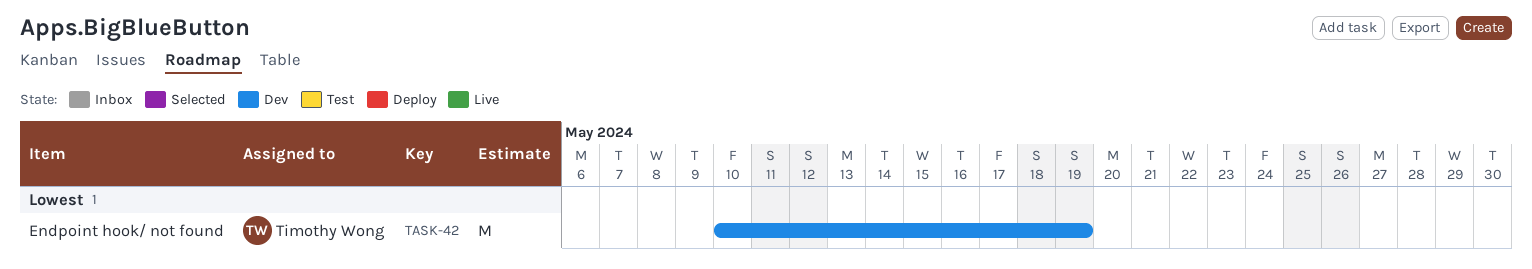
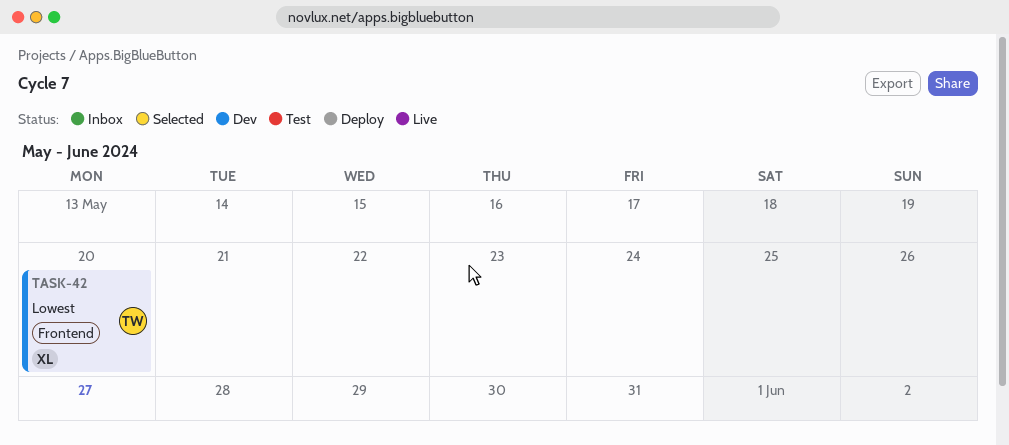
TASK-42, estimate: M -> XL
TASK-42, due: May 19 -> May 20

